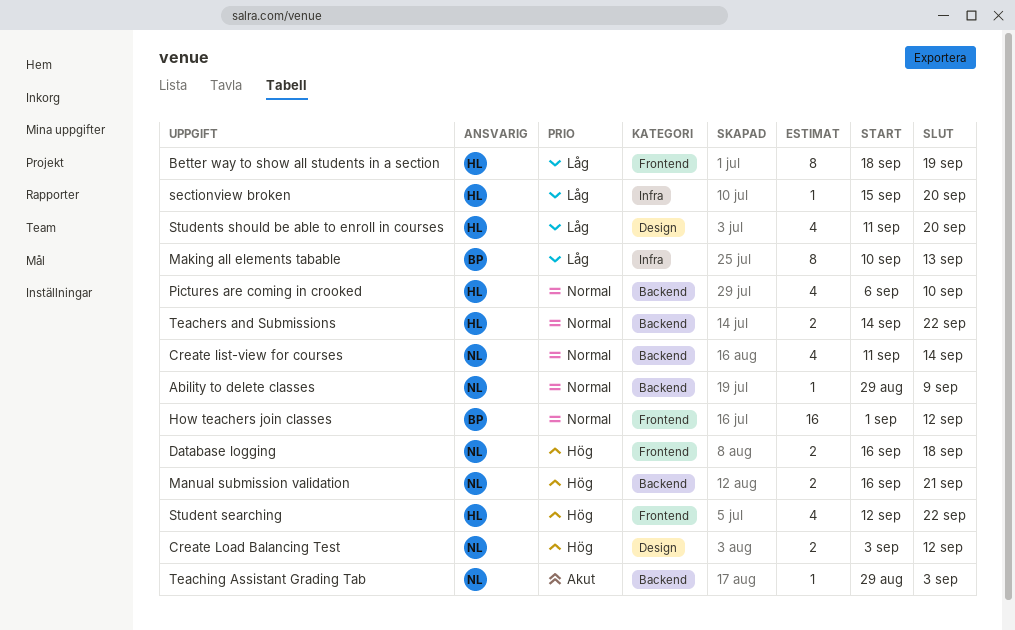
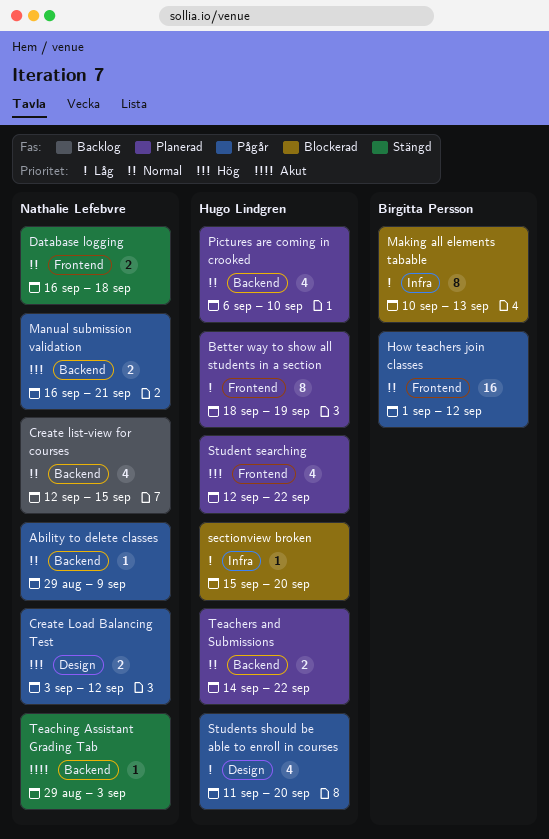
Create list-view for courses, start: Sep 11 -> Sep 12
Create list-view for courses, due: Sep 14 -> Sep 15
Database logging, priority: Hög -> Normal

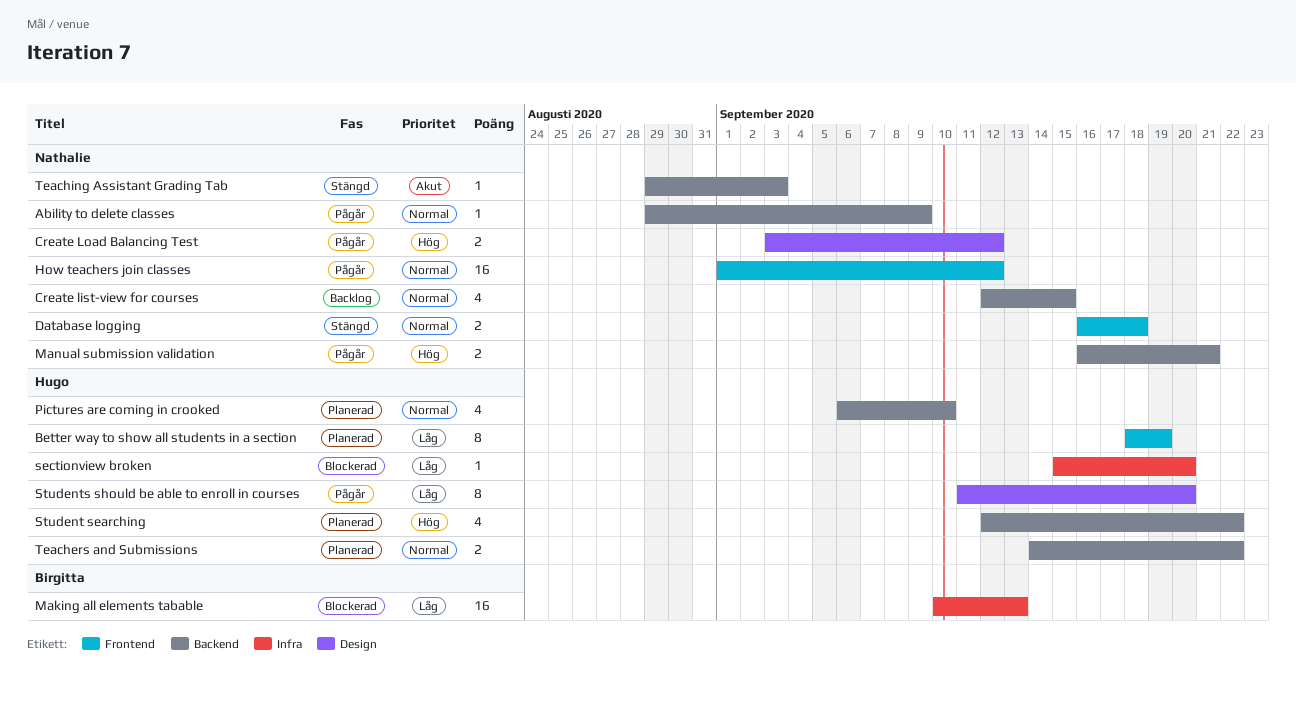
How teachers join classes, owner: Birgitta Persson -> Nathalie Lefebvre
Making all elements tabable, estimate: 8 -> 16
Student searching, label: Frontend -> Backend
Students should be able to enroll in courses, estimate: 4 -> 8

